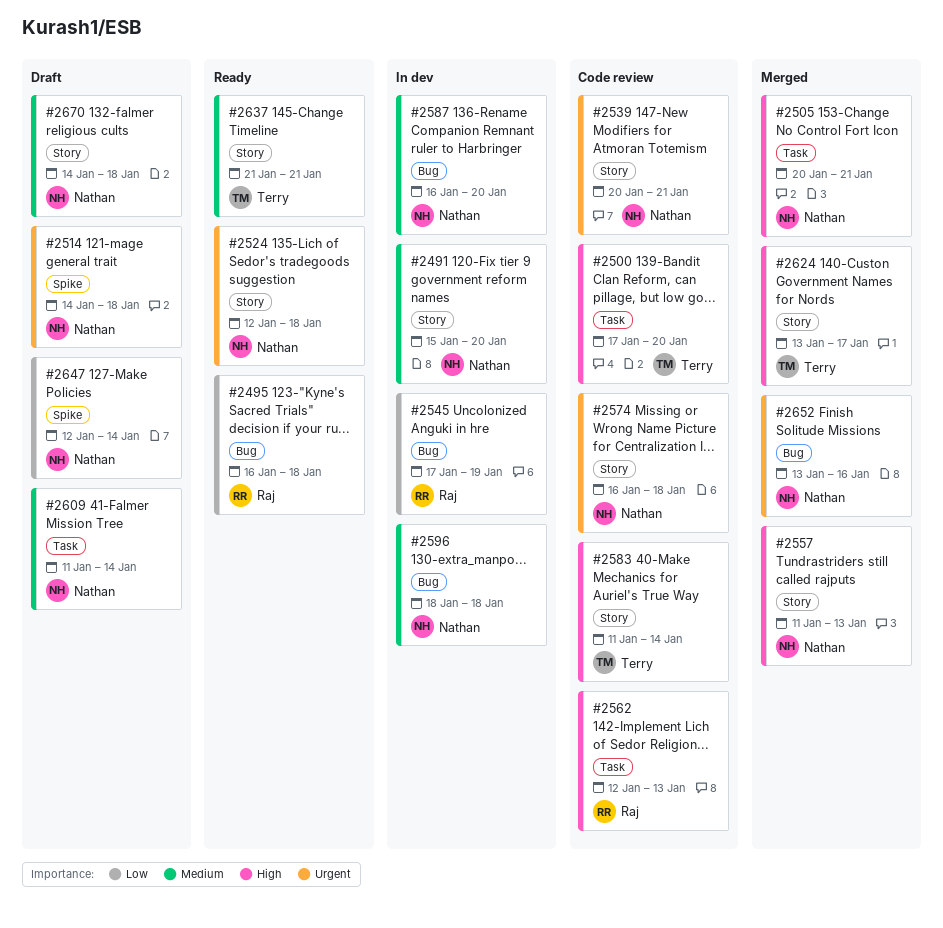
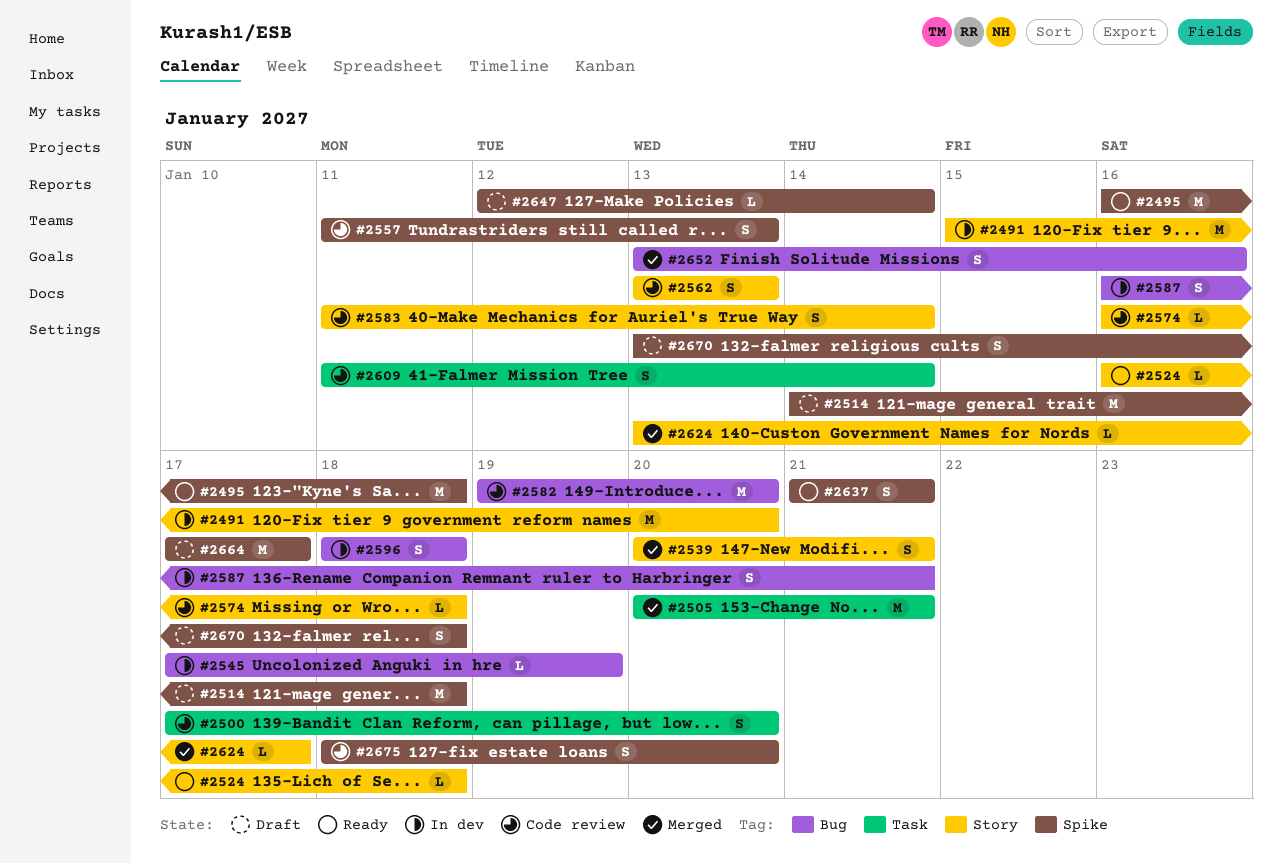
#2495, label: Bug -> Spike
#2524, start: Jan 12 -> Jan 16
#2539, status: Code review -> Merged
#2557, status: Merged -> Code review
#2557, label: Story -> Spike
#2562, label: Task -> Story
#2562, start: Jan 12 -> Jan 13
#2582: none -> present
#2587, due: Jan 20 -> Jan 21
#2609, status: Draft -> Code review
#2637, label: Story -> Spike
#2664: none -> present
#2670, label: Story -> Spike
#2670, start: Jan 14 -> Jan 13
#2675: none -> present

